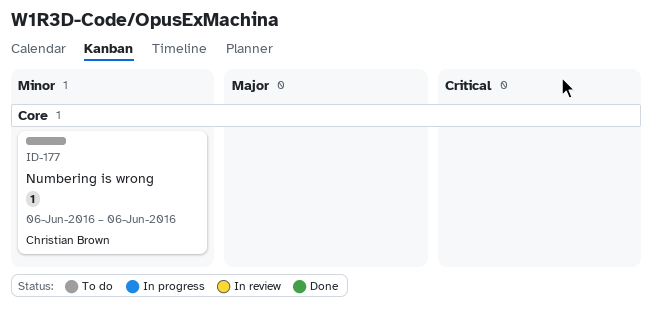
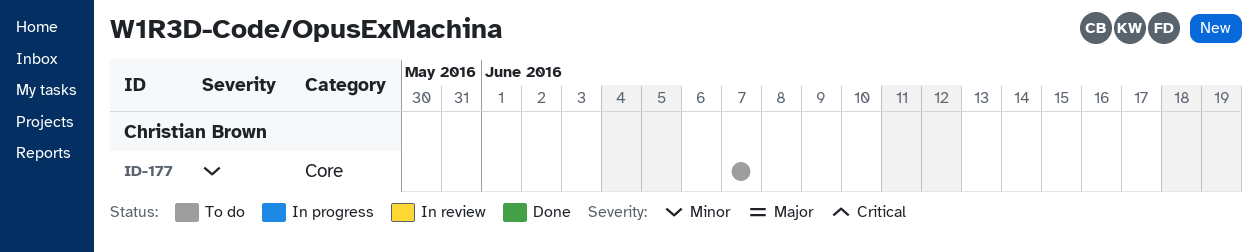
ID-177, start: Jun 6 -> Jun 7
ID-177, due: Jun 6 -> Jun 7

